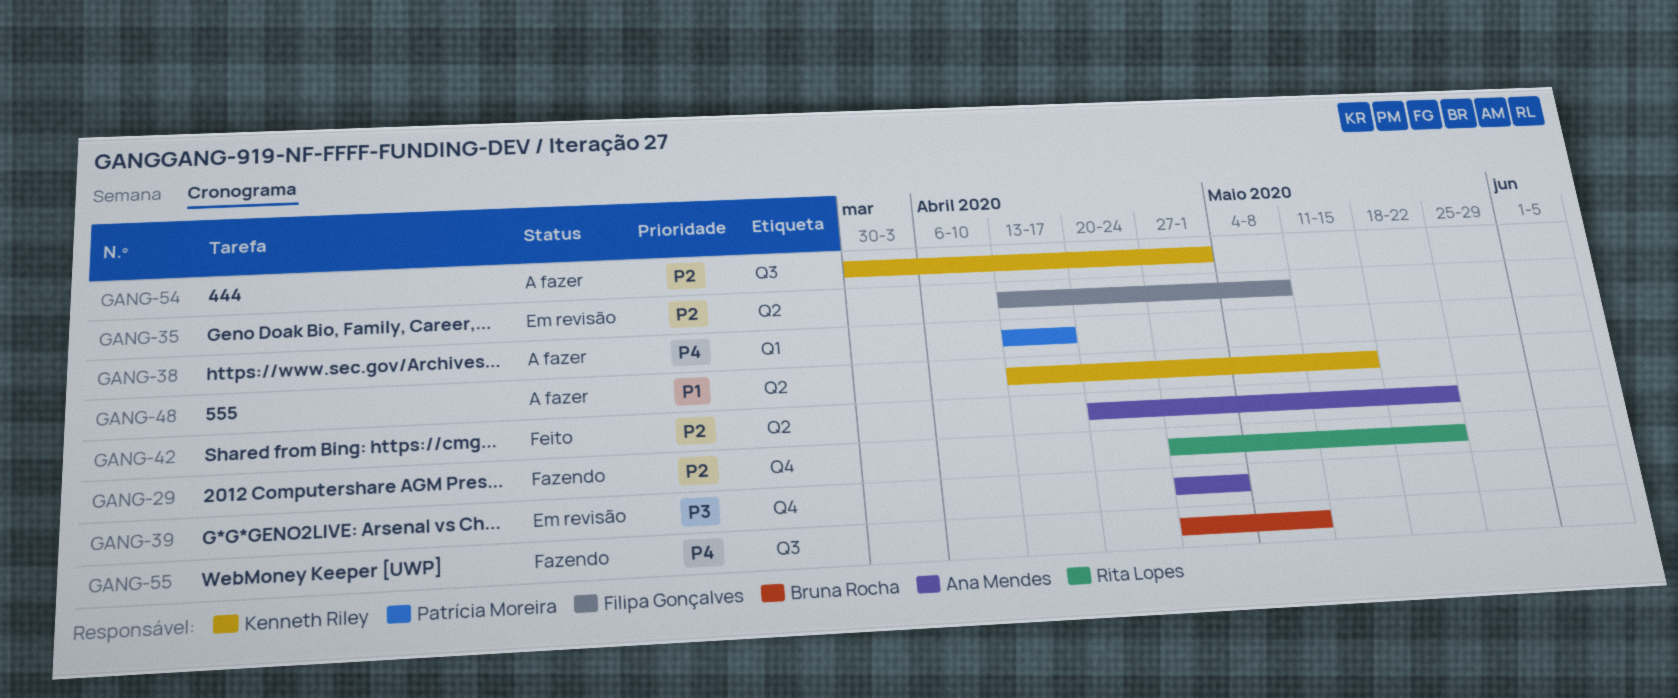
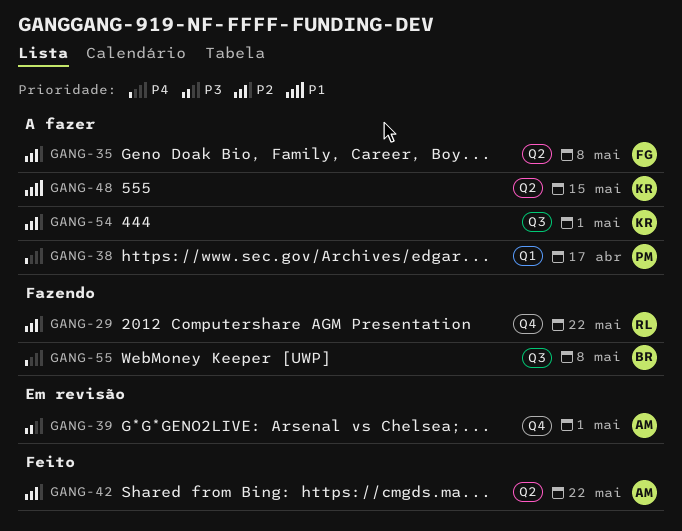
GANG-35, status: Em revisão -> A fazer

